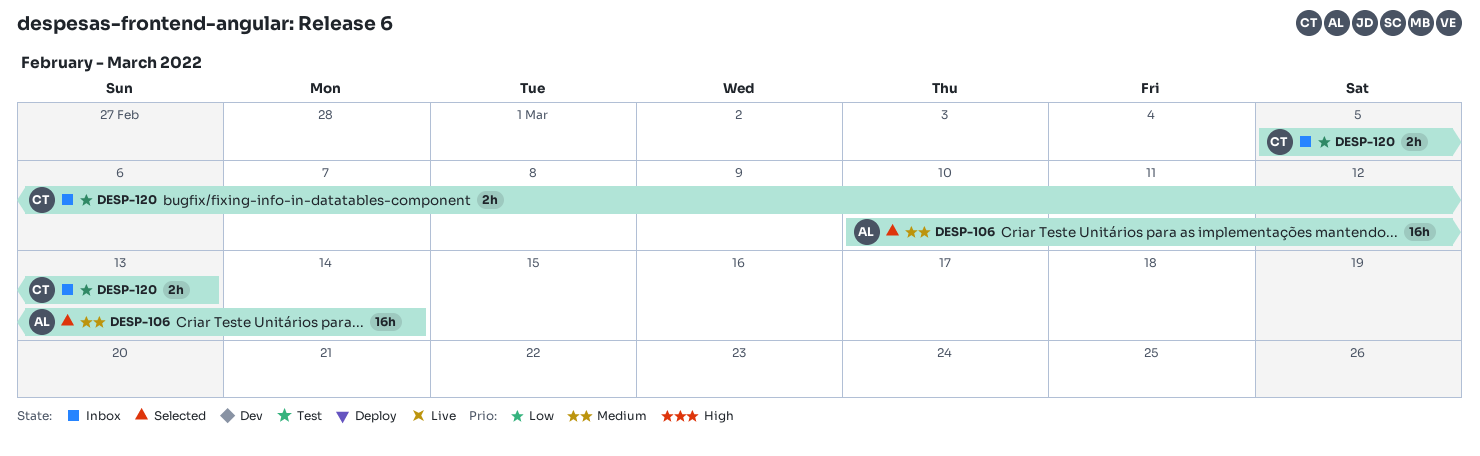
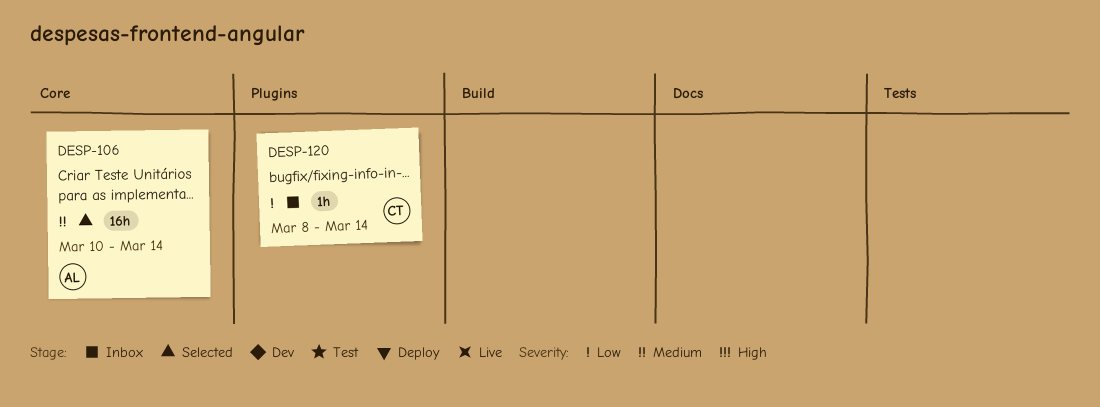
DESP-120, estimate: 2h -> 1h
DESP-120, start: Mar 5 -> Mar 8
DESP-120, due: Mar 13 -> Mar 14

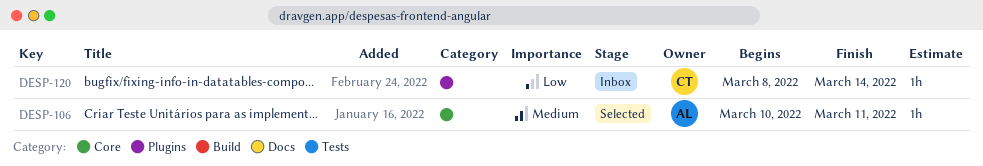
DESP-106, estimate: 16h -> 1h
DESP-106, due: Mar 14 -> Mar 11

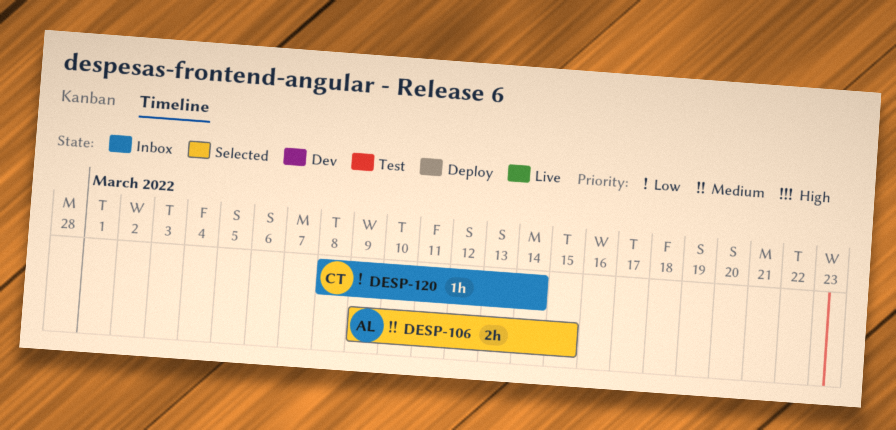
DESP-106, estimate: 1h -> 2h
DESP-106, start: Mar 10 -> Mar 9
DESP-106, due: Mar 11 -> Mar 15

